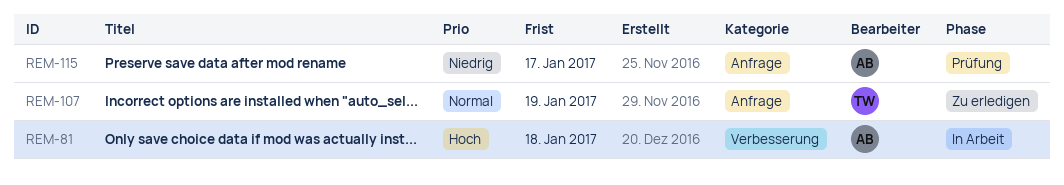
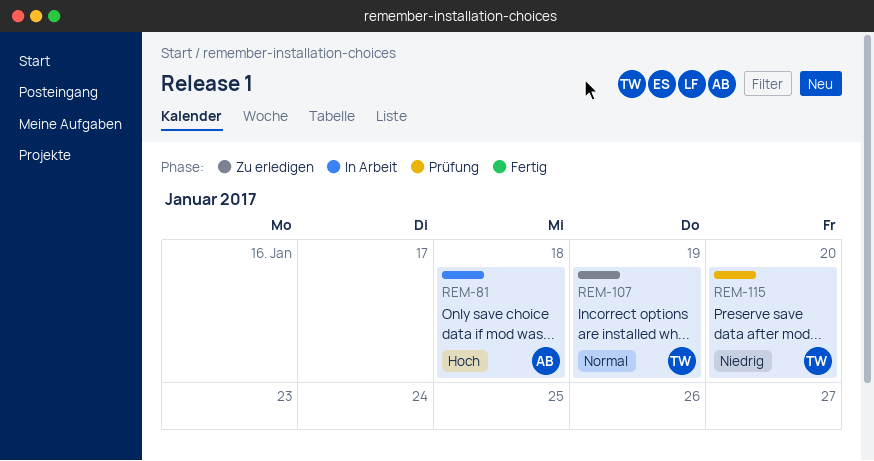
REM-115, owner: AB -> TW
REM-115, due: Jan 17 -> Jan 20

